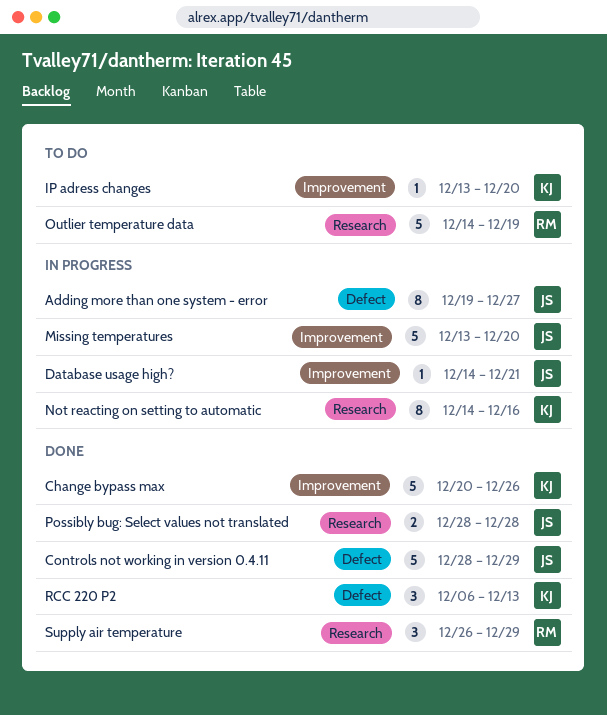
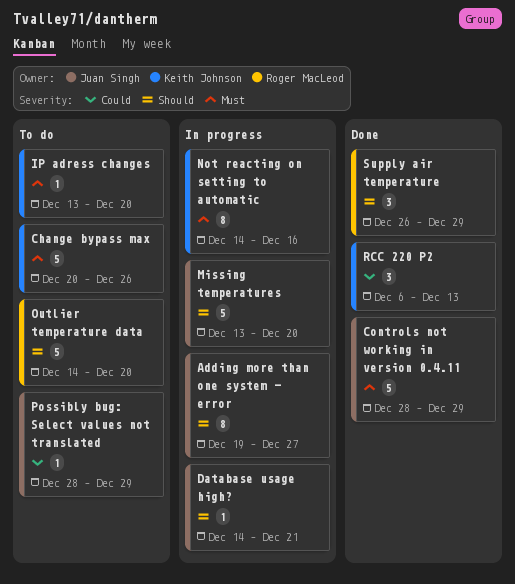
Change bypass max, status: Done -> To do
Outlier temperature data, due: Dec 19 -> Dec 20
Possibly bug: Select values not translated, status: Done -> To do
Possibly bug: Select values not translated, estimate: 2 -> 1
Possibly bug: Select values not translated, due: Dec 28 -> Dec 29

